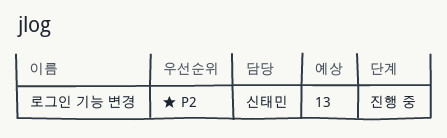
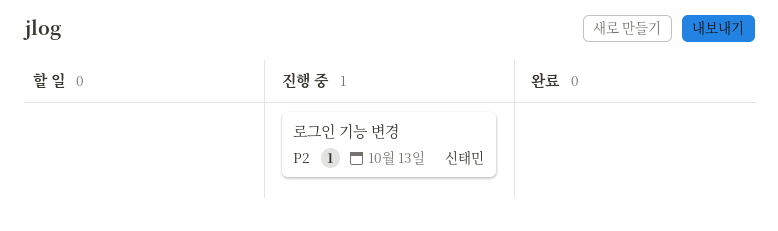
로그인 기능 변경, estimate: 13 -> 1

